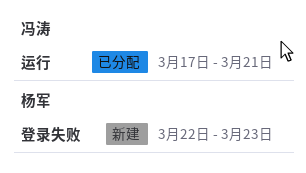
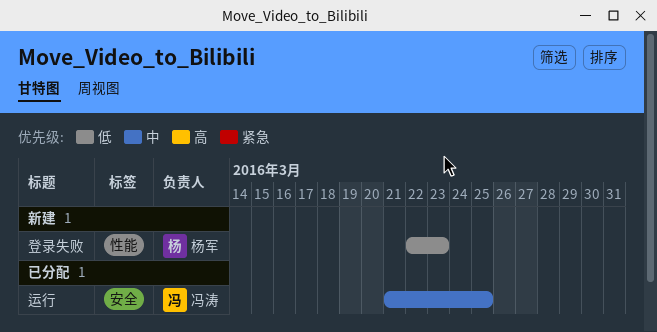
运行, start: Mar 17 -> Mar 21
运行, due: Mar 21 -> Mar 25

